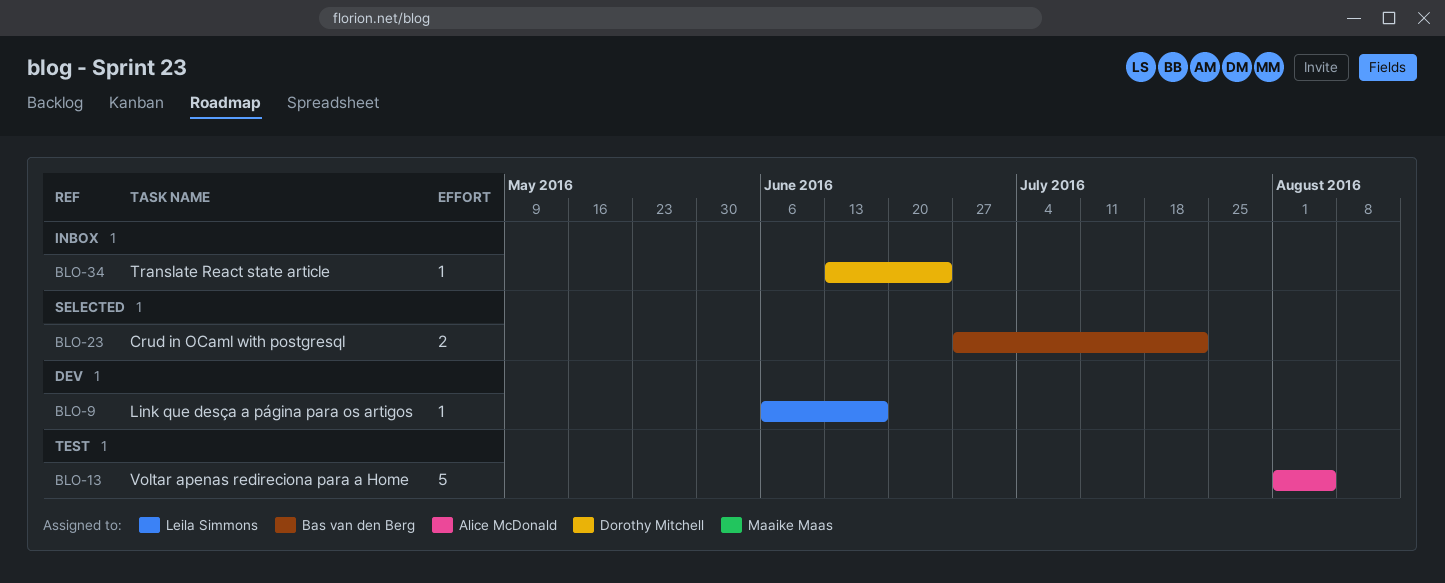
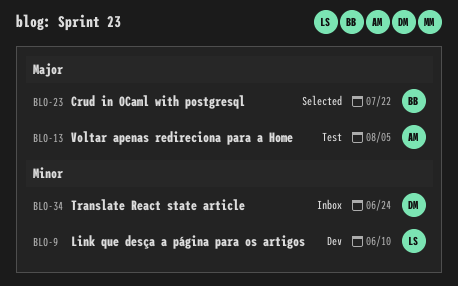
BLO-9, due: Jun 17 -> Jun 10

